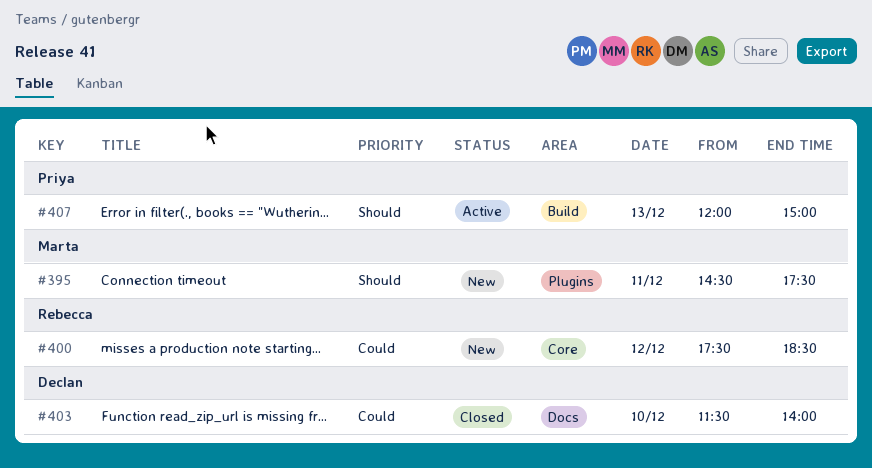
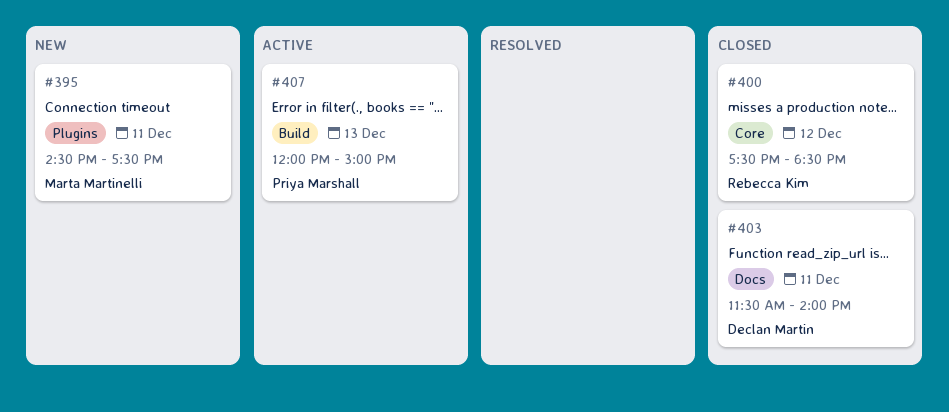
#400, status: New -> Closed
#403, day: Dec 10 -> Dec 11

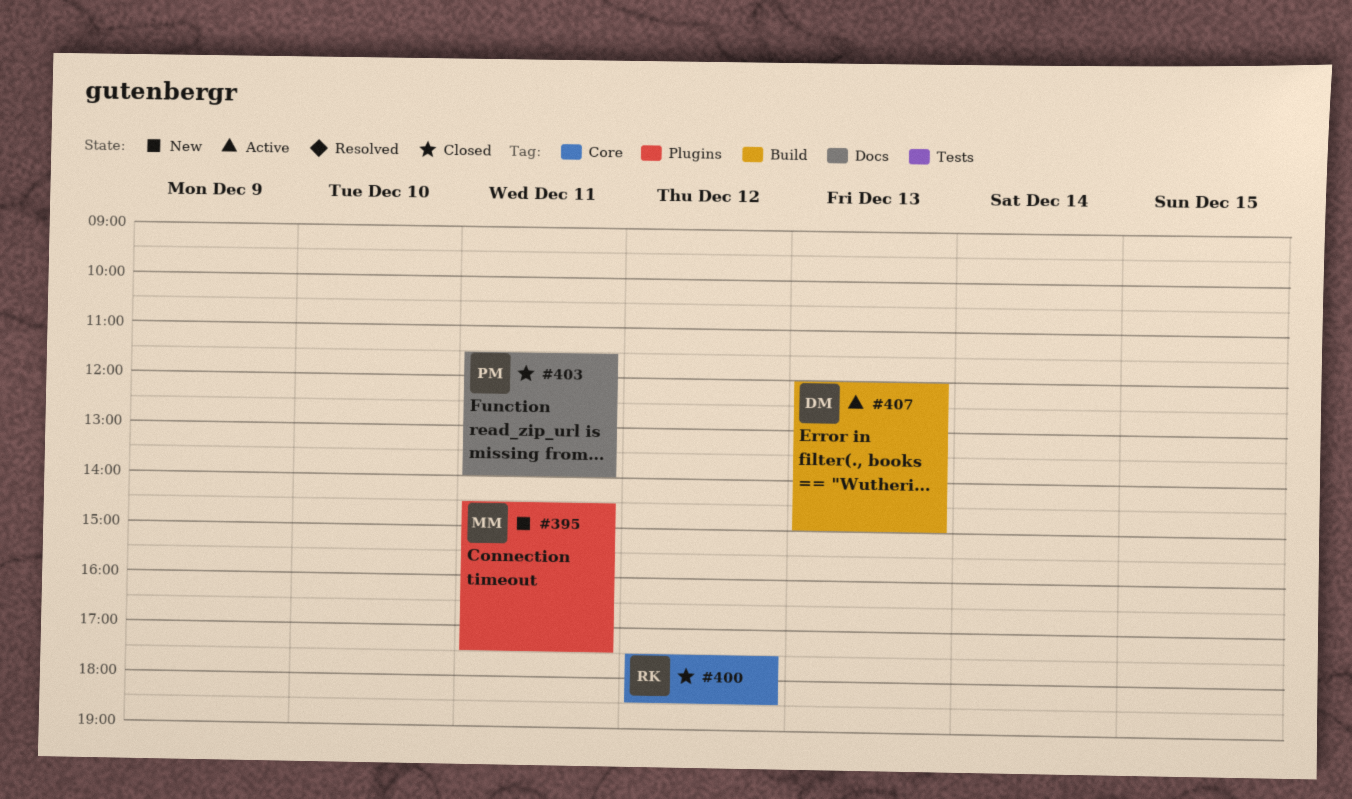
#403, owner: Declan Martin -> Priya Marshall
#407, owner: Priya Marshall -> Declan Martin

